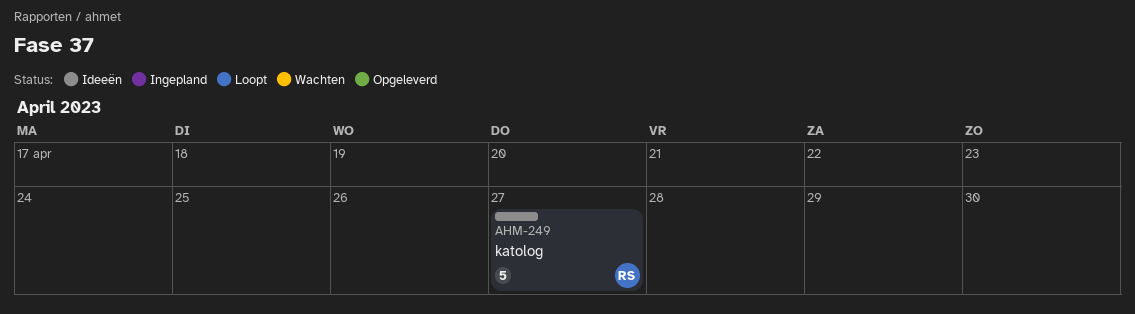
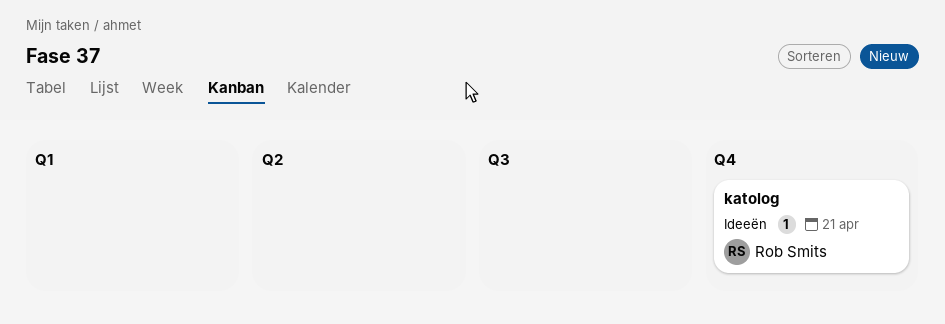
katolog, estimate: 5 -> 1
katolog, due: Apr 27 -> Apr 21

